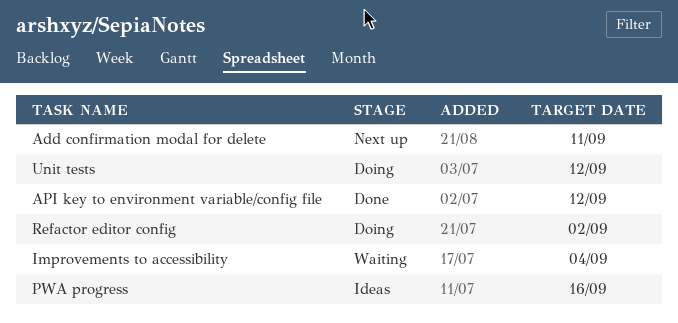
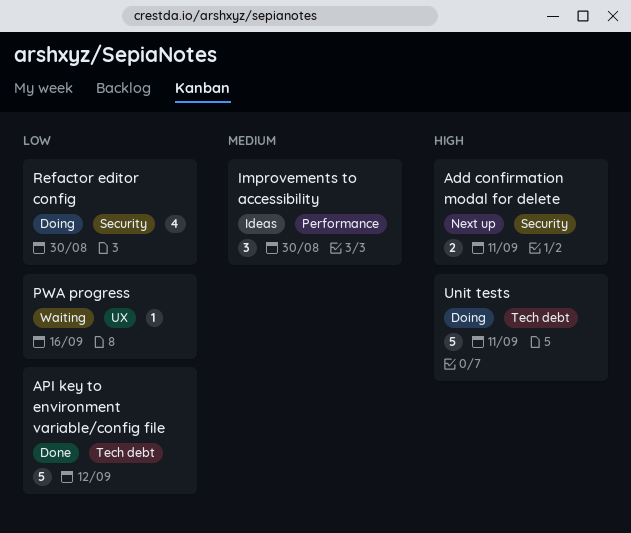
Improvements to accessibility, status: Waiting -> Ideas
Improvements to accessibility, due: Sep 4 -> Aug 30
PWA progress, status: Ideas -> Waiting
Refactor editor config, due: Sep 2 -> Aug 30
Unit tests, due: Sep 12 -> Sep 11

